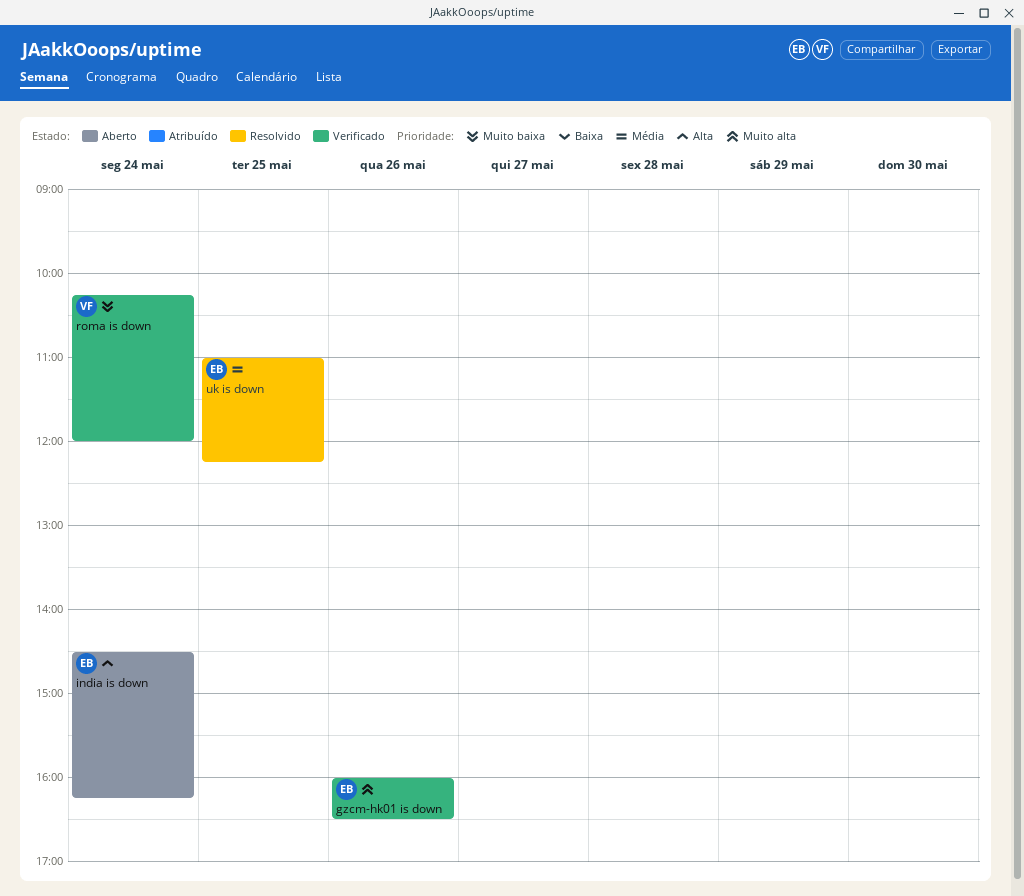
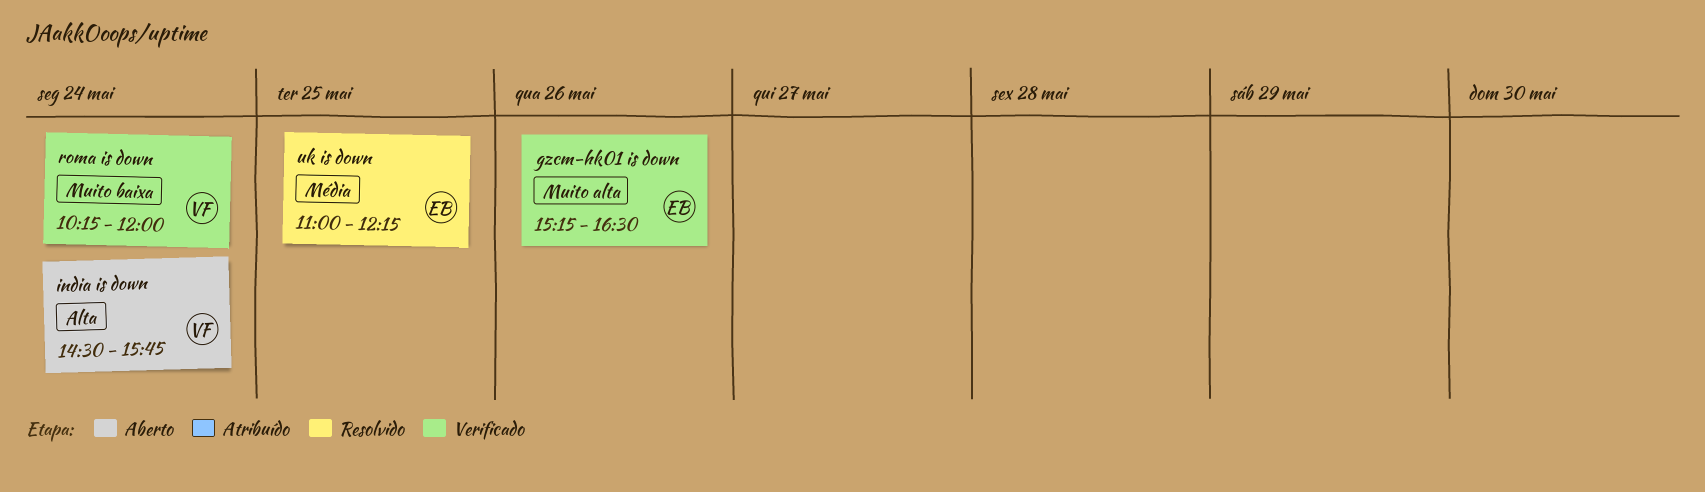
gzcm-hk01 is down, begins: 16:00 -> 15:15
india is down, owner: EB -> VF
india is down, ends: 16:15 -> 15:45

